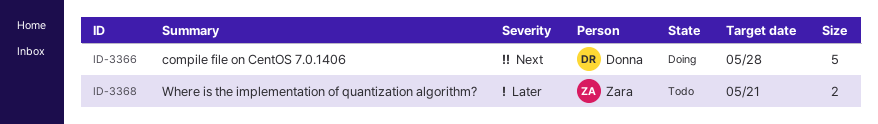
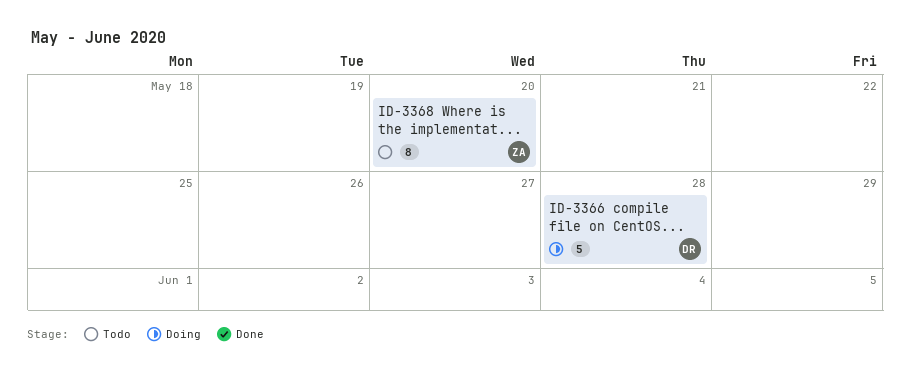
ID-3368, estimate: 2 -> 8
ID-3368, due: May 21 -> May 20

